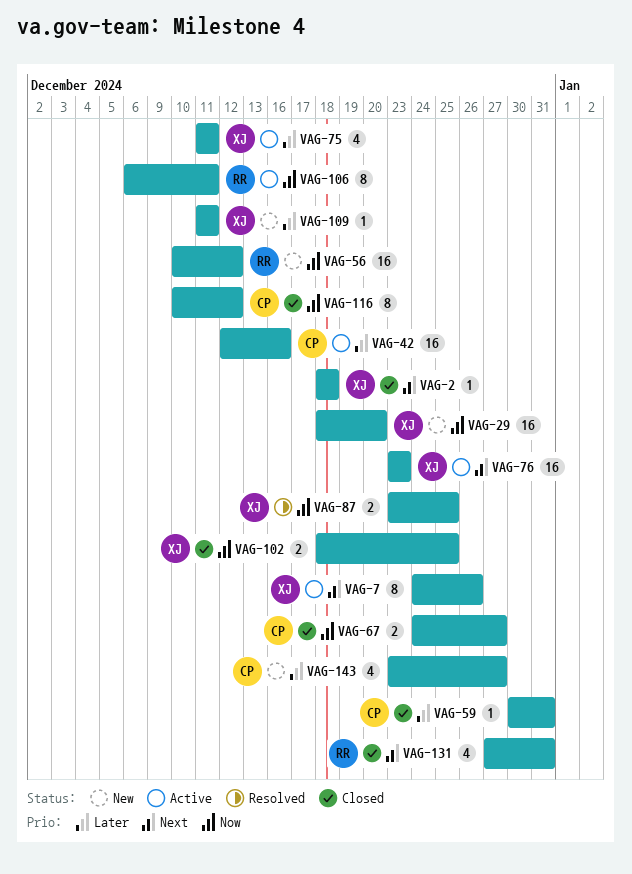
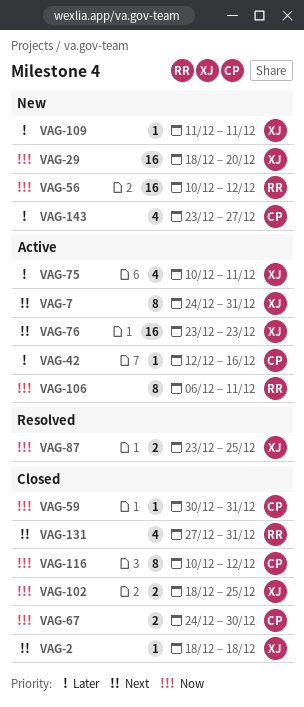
VAG-7, due: Dec 26 -> Dec 31
VAG-42, estimate: 16 -> 1
VAG-59, priority: Later -> Now
VAG-67, due: Dec 27 -> Dec 30
VAG-75, start: Dec 11 -> Dec 10

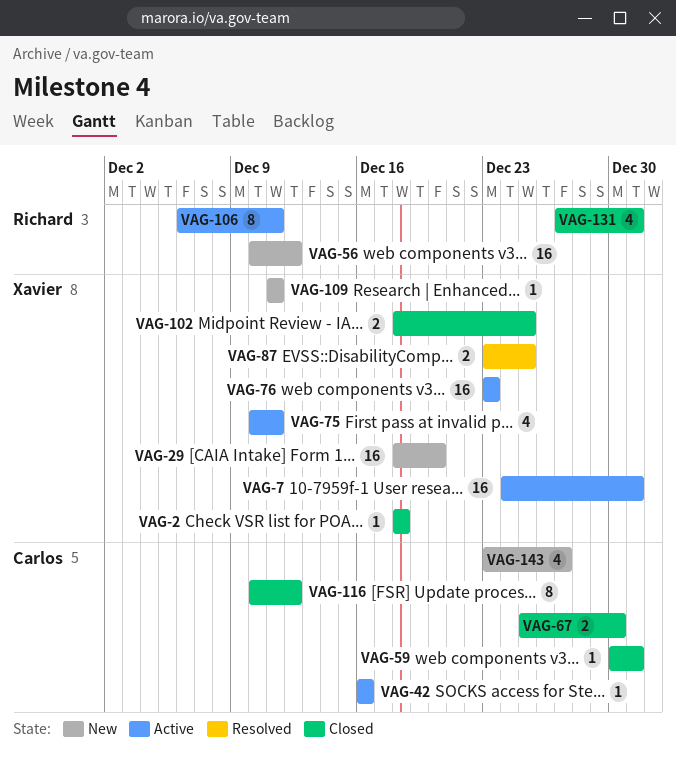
VAG-7, estimate: 8 -> 16
VAG-42, start: Dec 12 -> Dec 16
VAG-67, start: Dec 24 -> Dec 25

